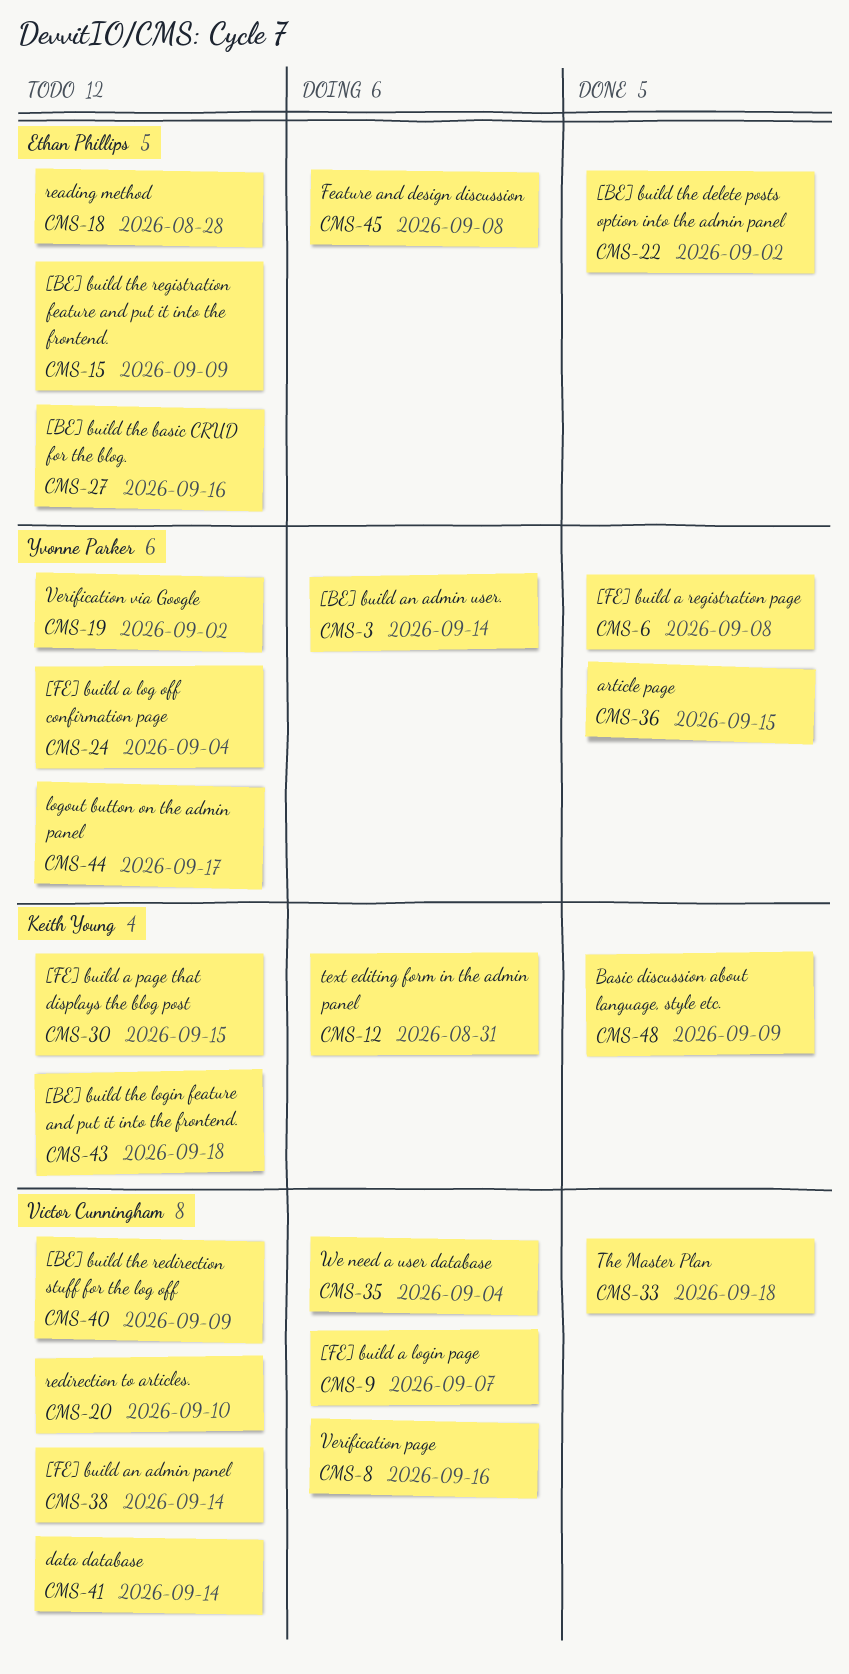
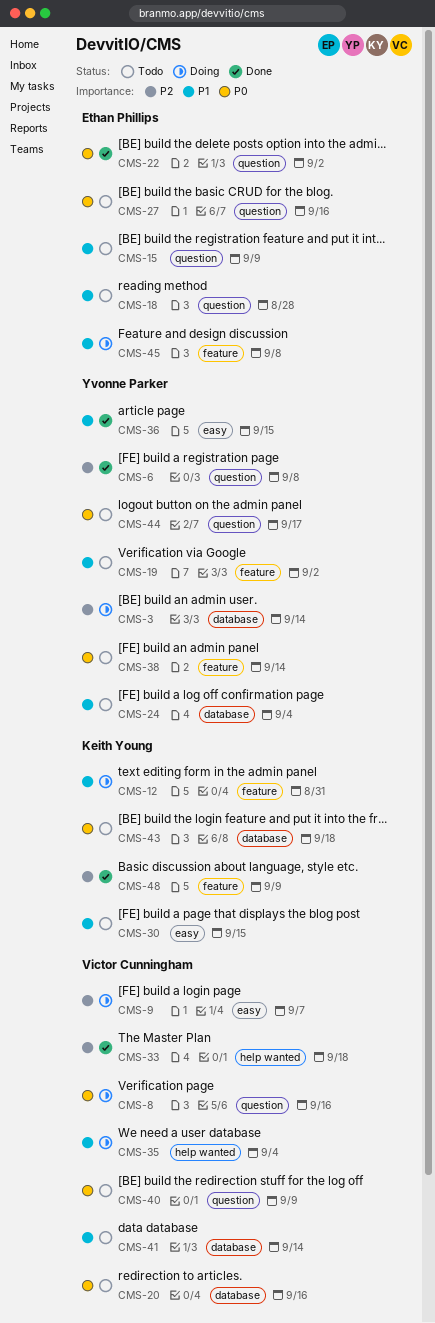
CMS-20, due: Sep 10 -> Sep 16
CMS-38, owner: Victor Cunningham -> Yvonne Parker

